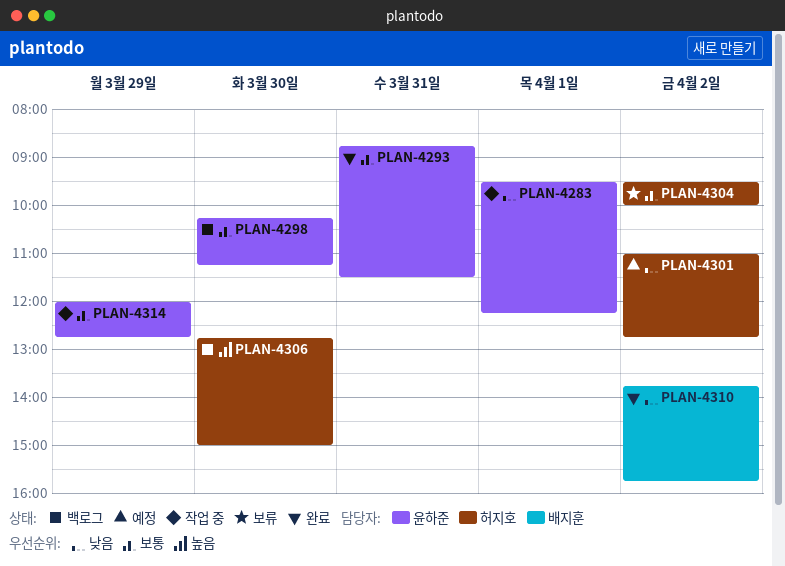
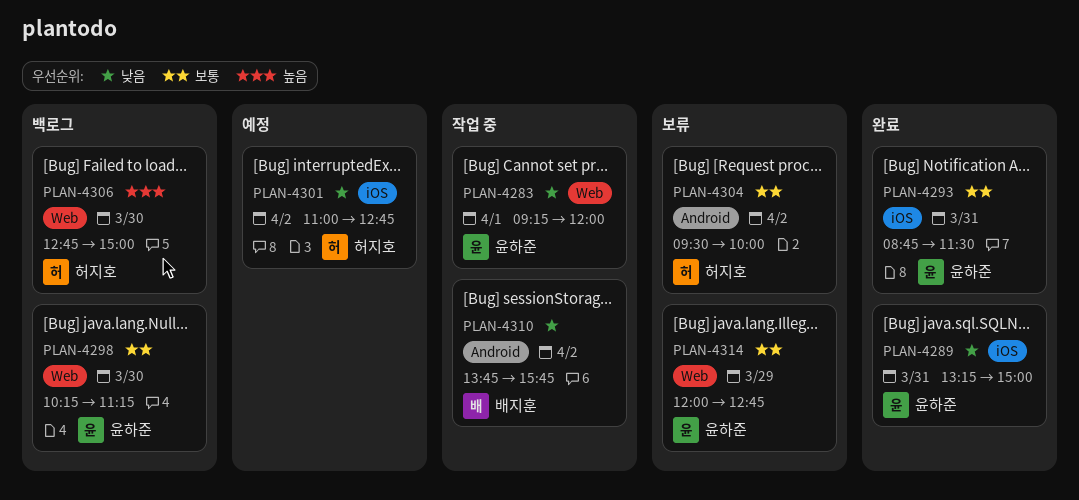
PLAN-4283, begins: 09:30 -> 09:15
PLAN-4283, ends: 12:15 -> 12:00
PLAN-4289: none -> present
PLAN-4310, status: 완료 -> 작업 중
PLAN-4314, status: 작업 중 -> 보류

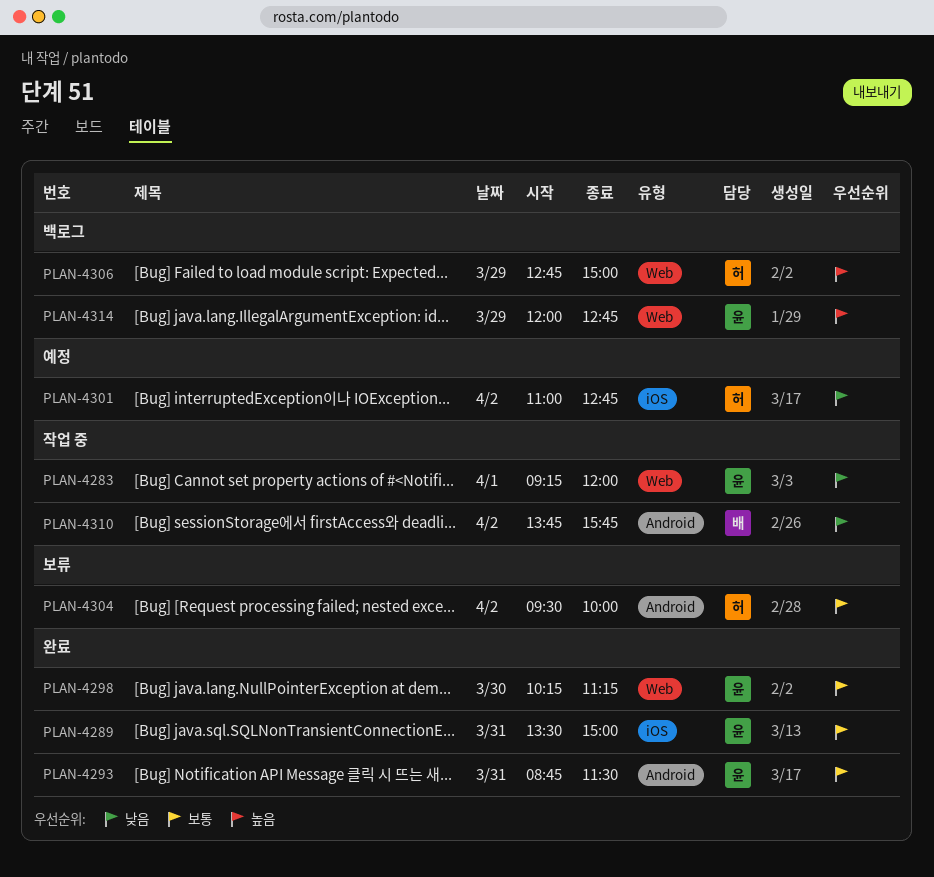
PLAN-4289, priority: 낮음 -> 보통
PLAN-4289, begins: 13:15 -> 13:30
PLAN-4293, label: iOS -> Android
PLAN-4298, status: 백로그 -> 완료
PLAN-4306, day: Mar 30 -> Mar 29
PLAN-4314, status: 보류 -> 백로그
PLAN-4314, priority: 보통 -> 높음

